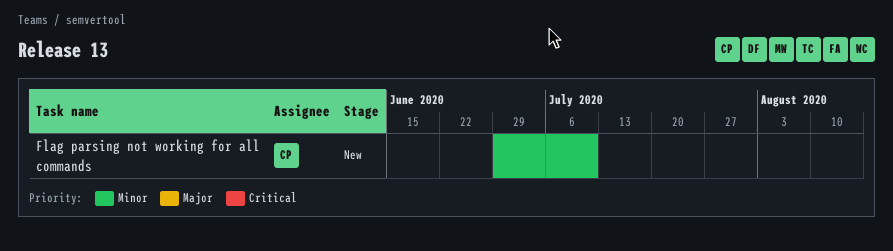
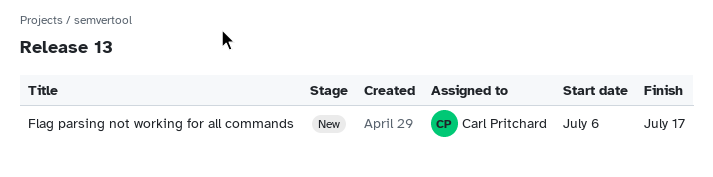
Flag parsing not working for all commands, start: Jun 29 -> Jul 6
Flag parsing not working for all commands, due: Jul 10 -> Jul 17

